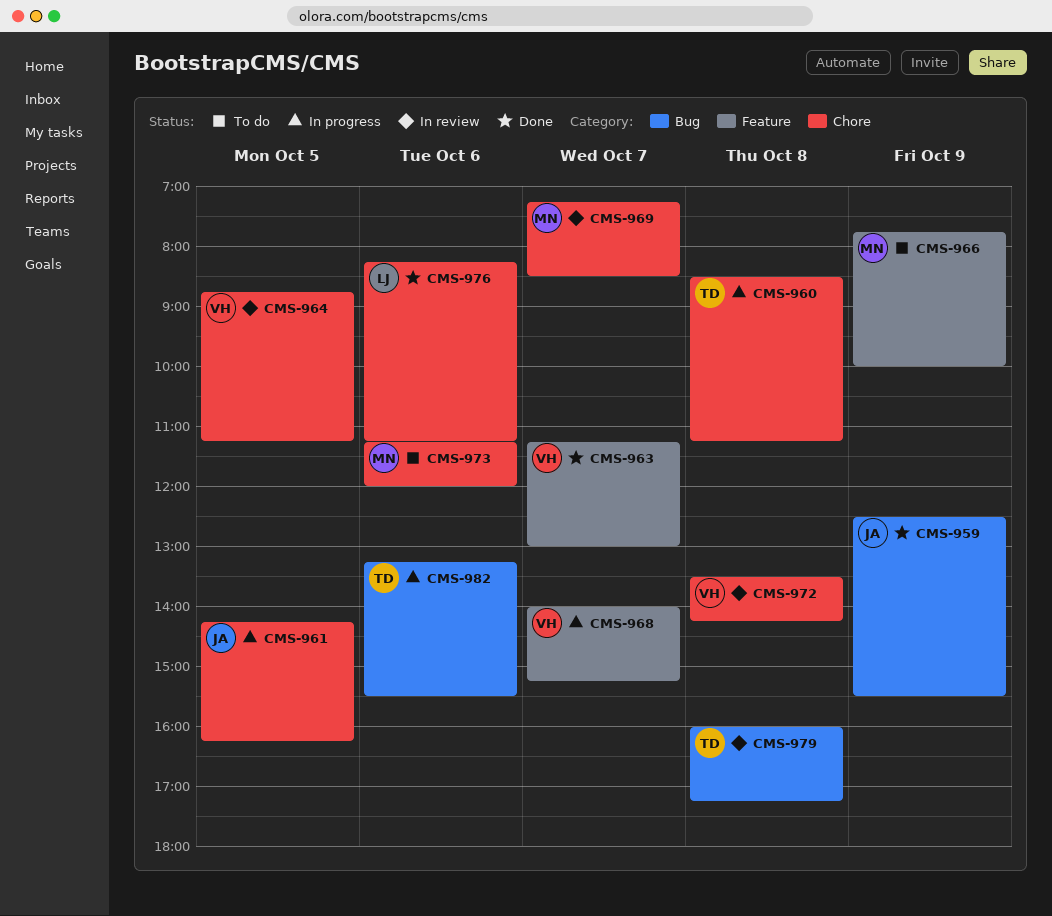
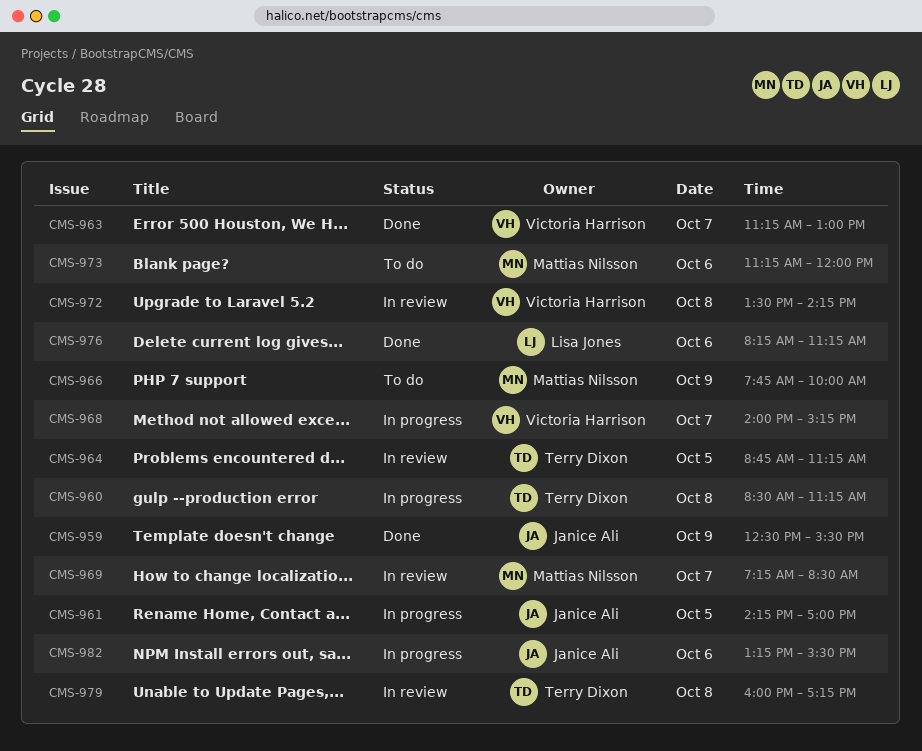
CMS-961, ends: 16:15 -> 17:00
CMS-964, owner: Victoria Harrison -> Terry Dixon
CMS-982, owner: Terry Dixon -> Janice Ali

